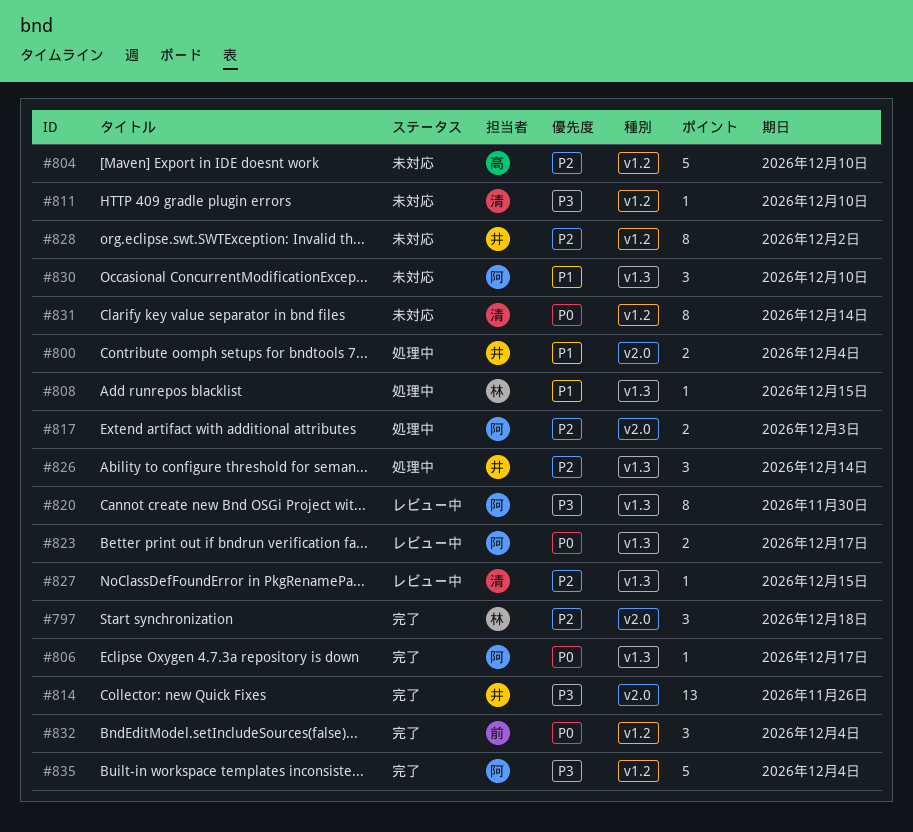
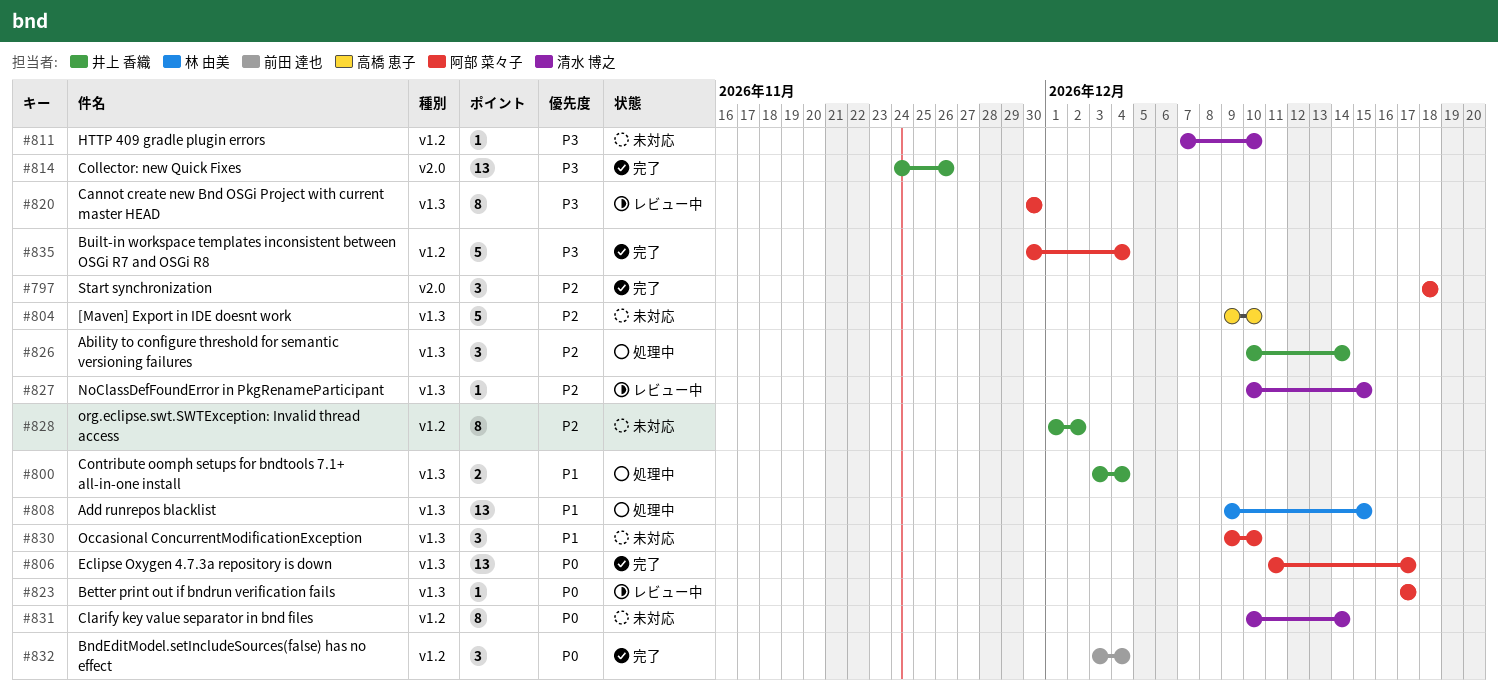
#797, owner: 林 由美 -> 阿部 菜々子
#800, label: v2.0 -> v1.3
#804, label: v1.2 -> v1.3
#806, estimate: 1 -> 13
#808, estimate: 1 -> 13
#817: present -> none
#823, estimate: 2 -> 1

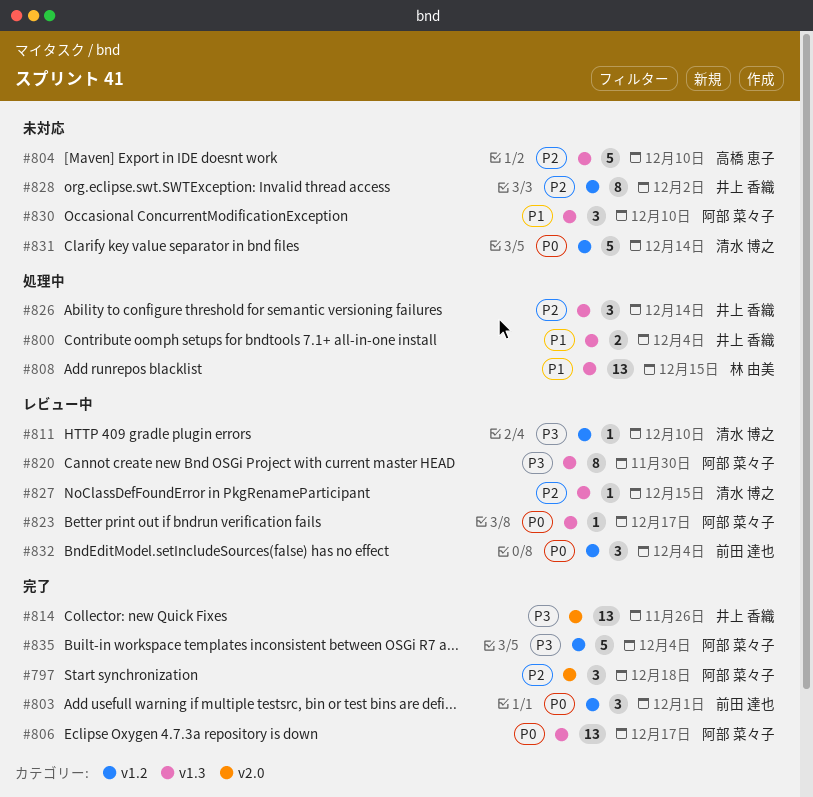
#803: none -> present
#811, status: 未対応 -> レビュー中
#831, estimate: 8 -> 5
#832, status: 完了 -> レビュー中

